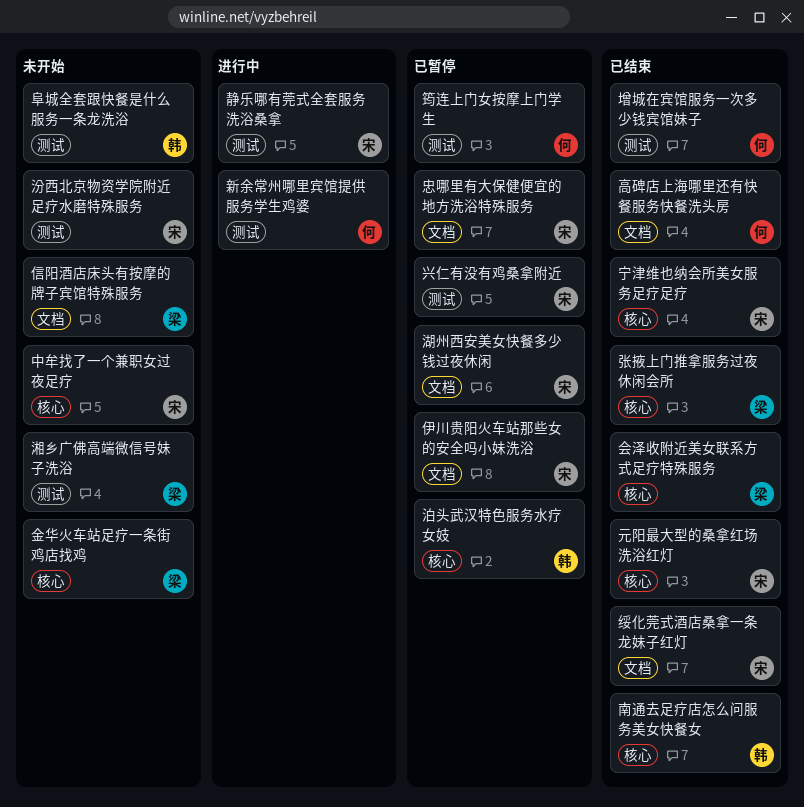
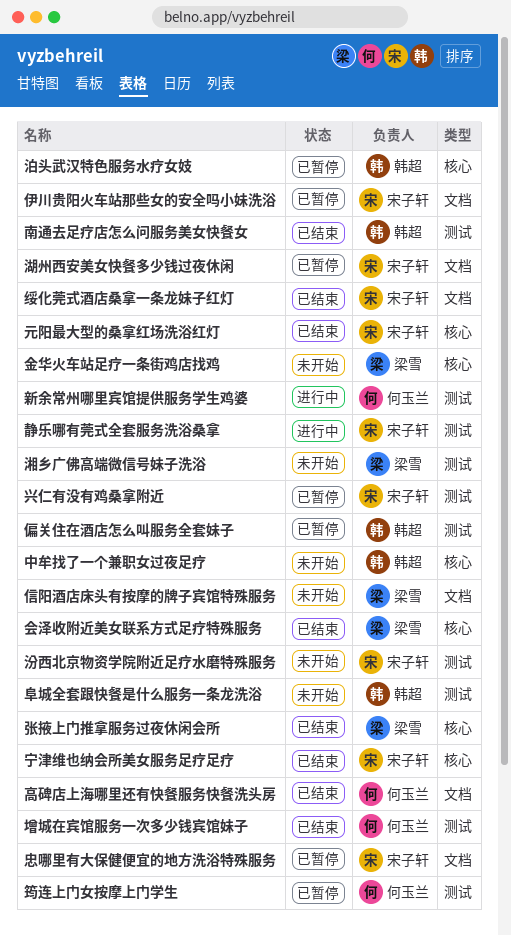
中牟找了一个兼职女过夜足疗, owner: 宋子轩 -> 韩超
偏关住在酒店怎么叫服务全套妹子: none -> present
南通去足疗店怎么问服务美女快餐女, label: 核心 -> 测试

